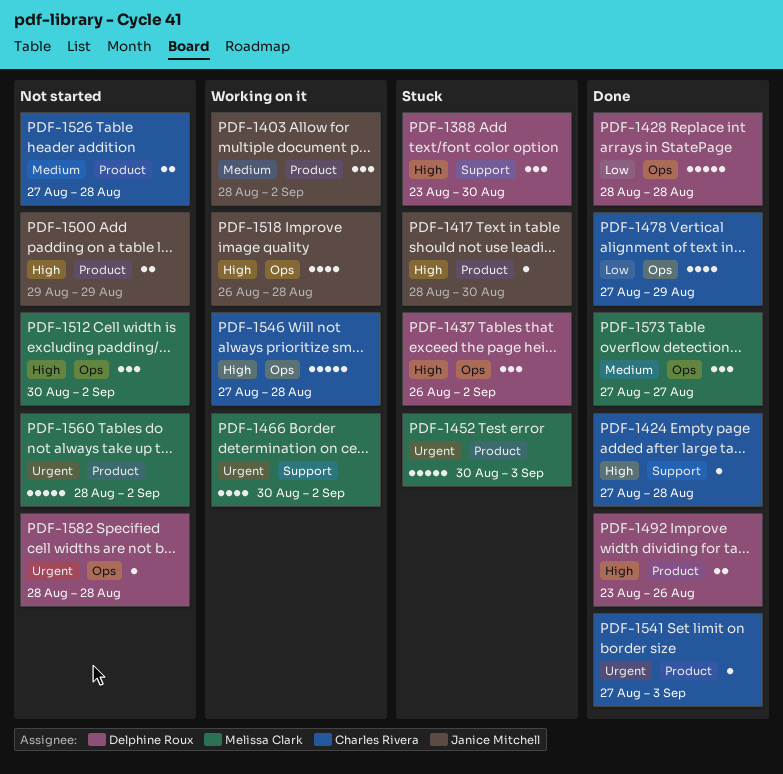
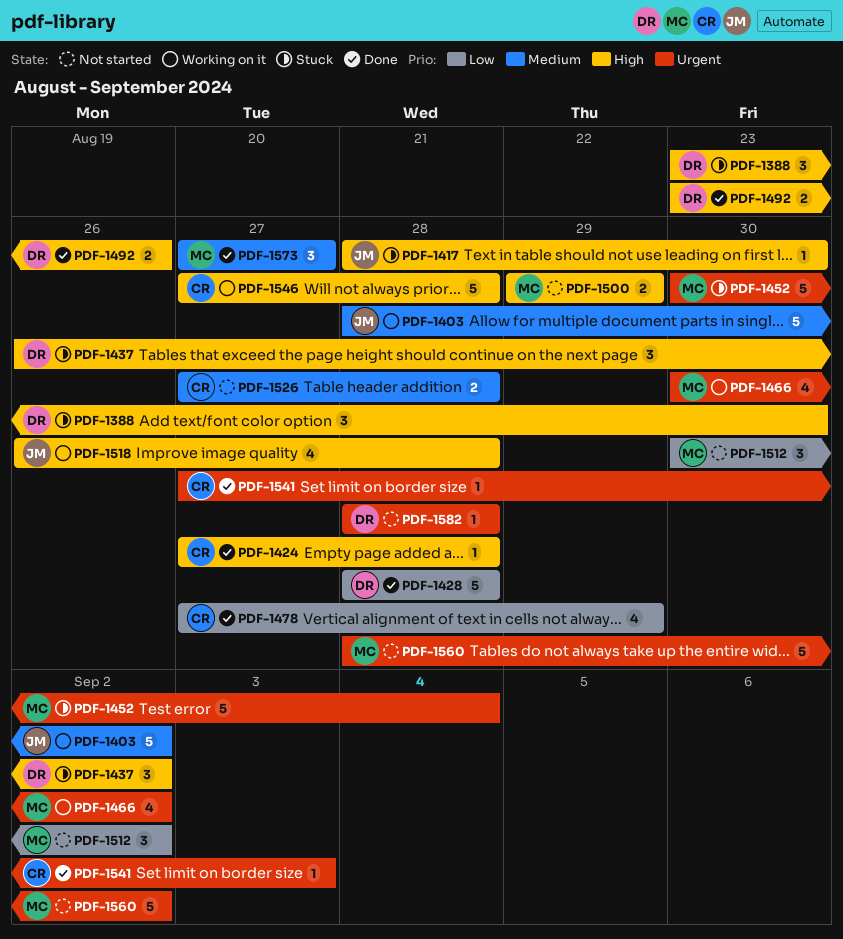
PDF-1403, estimate: 3 -> 5
PDF-1452, due: Sep 3 -> Sep 4
PDF-1500, owner: Janice Mitchell -> Melissa Clark
PDF-1512, priority: High -> Low

